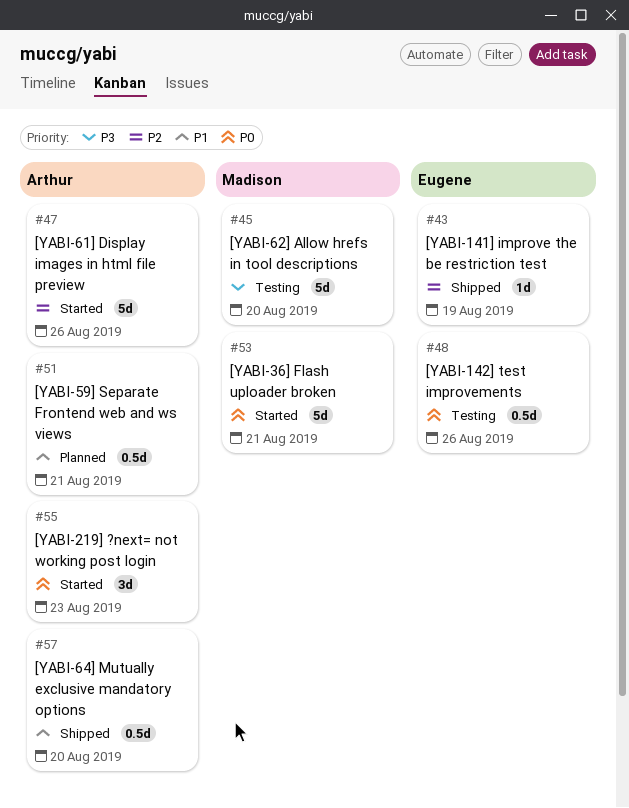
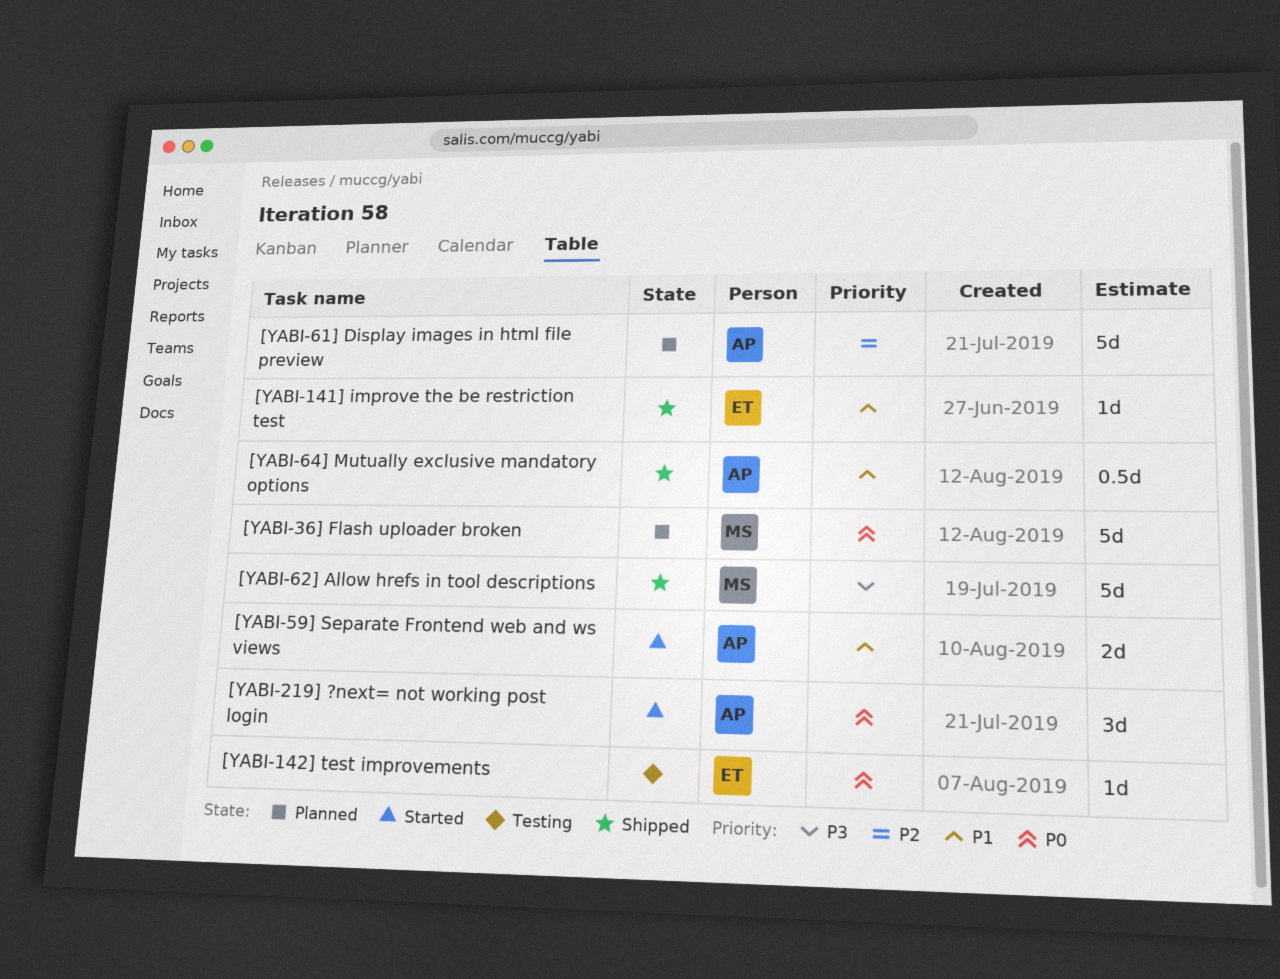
[YABI-141] improve the be restriction test, priority: P2 -> P1
[YABI-142] test improvements, estimate: 0.5d -> 1d
[YABI-36] Flash uploader broken, status: Started -> Planned
[YABI-59] Separate Frontend web and ws views, status: Planned -> Started
[YABI-59] Separate Frontend web and ws views, estimate: 0.5d -> 2d
[YABI-61] Display images in html file preview, status: Started -> Planned
[YABI-62] Allow hrefs in tool descriptions, status: Testing -> Shipped

